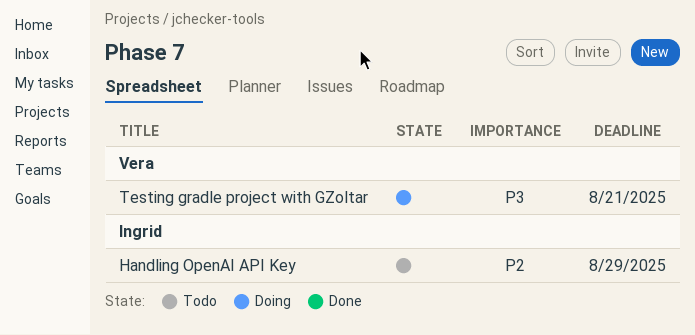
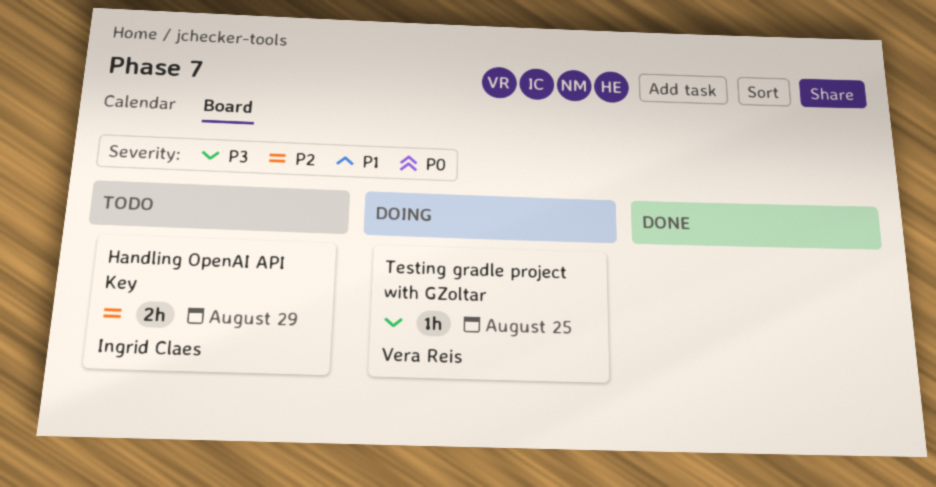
Testing gradle project with GZoltar, due: Aug 21 -> Aug 25

